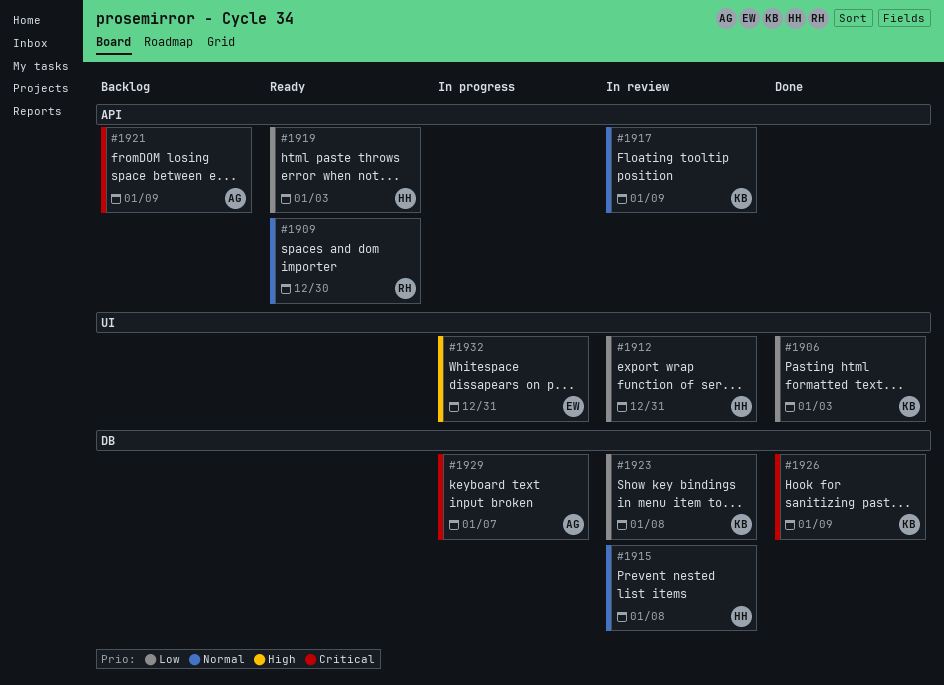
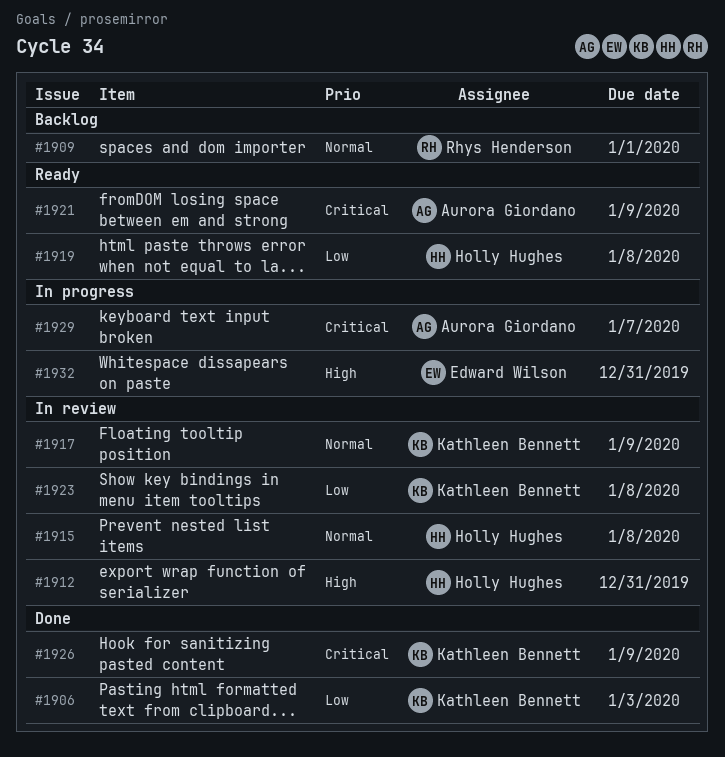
#1909, status: Ready -> Backlog
#1909, due: Dec 30 -> Jan 1
#1912, priority: Low -> High
#1919, due: Jan 3 -> Jan 8
#1921, status: Backlog -> Ready

